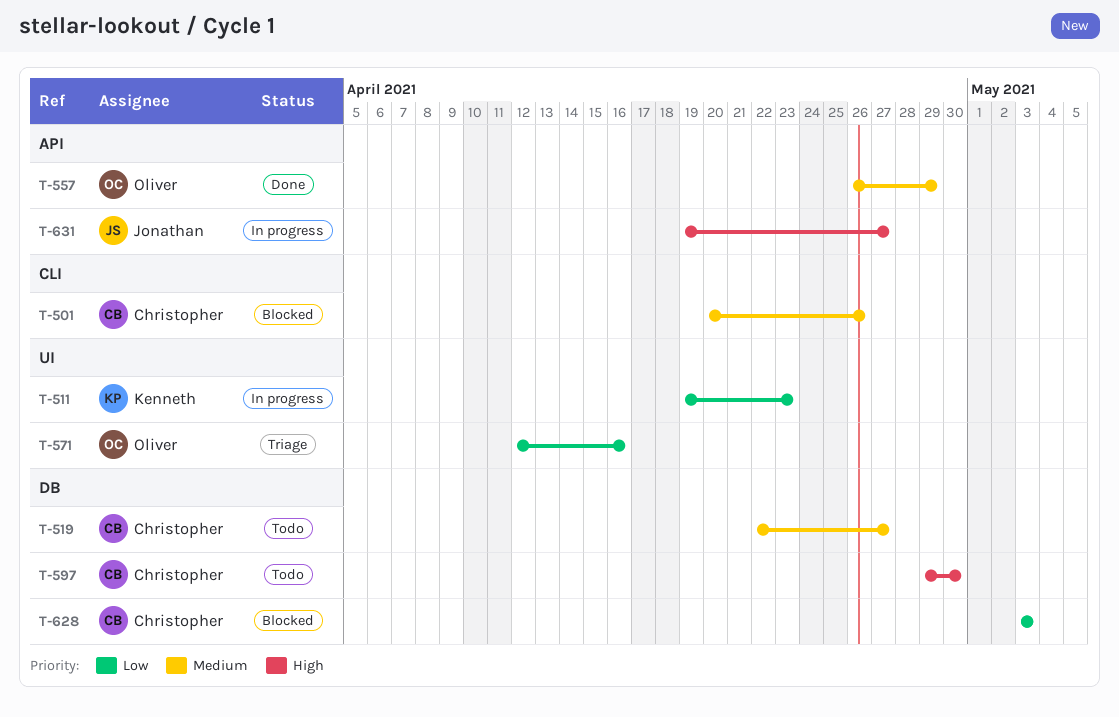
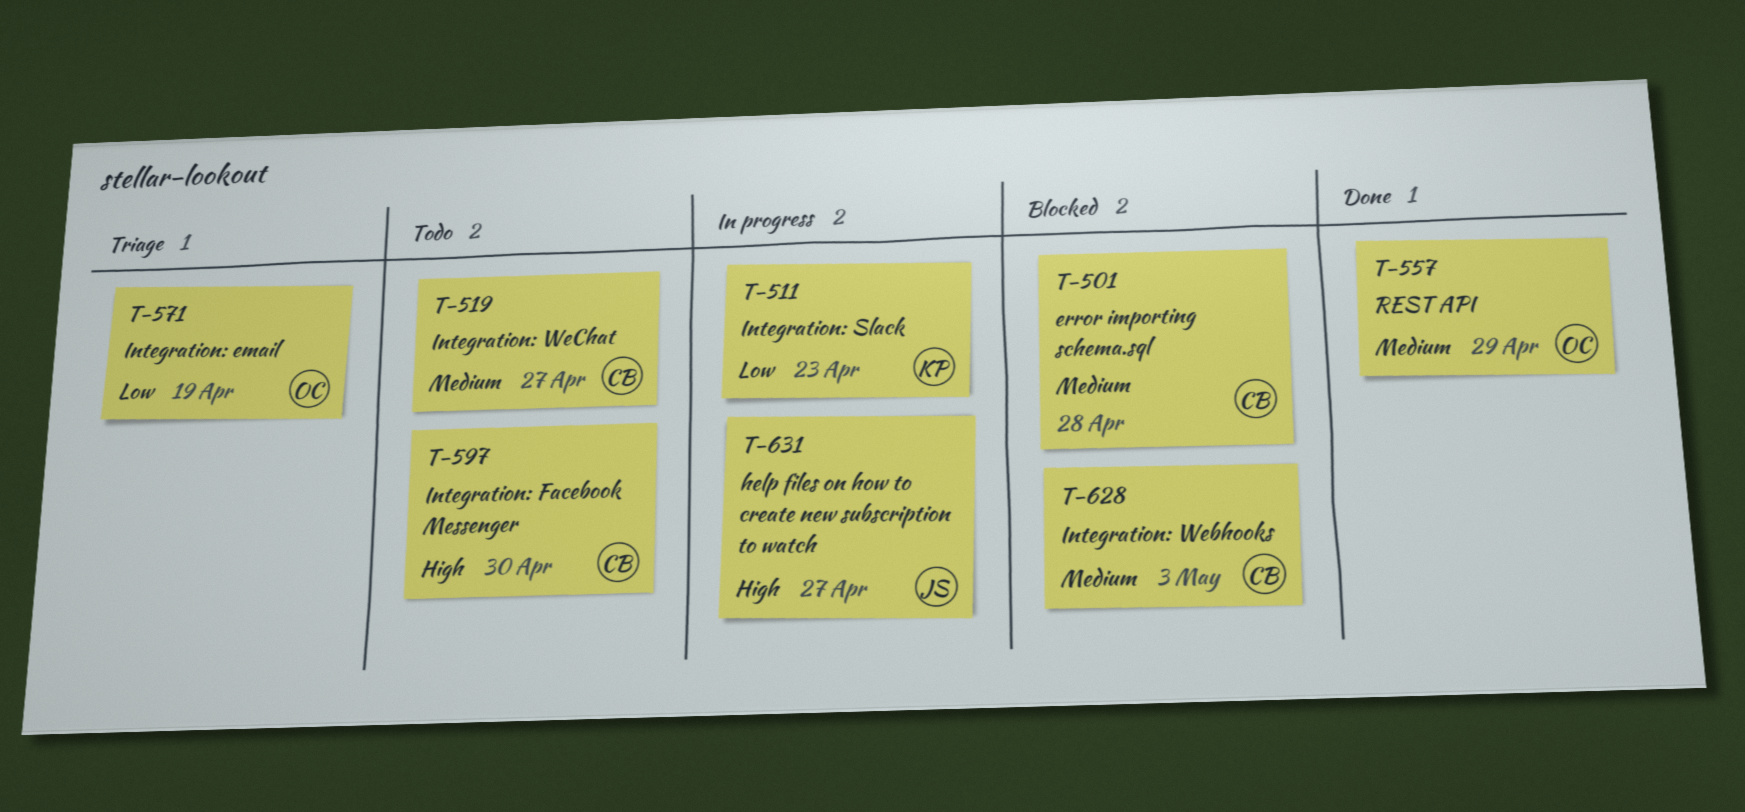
T-501, due: Apr 26 -> Apr 28
T-571, due: Apr 16 -> Apr 19
T-628, priority: Low -> Medium

